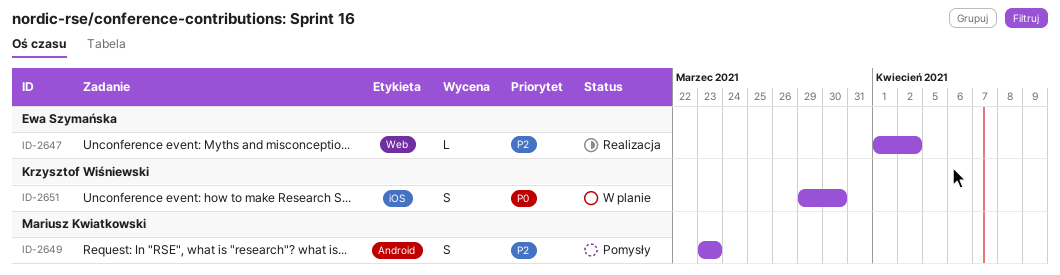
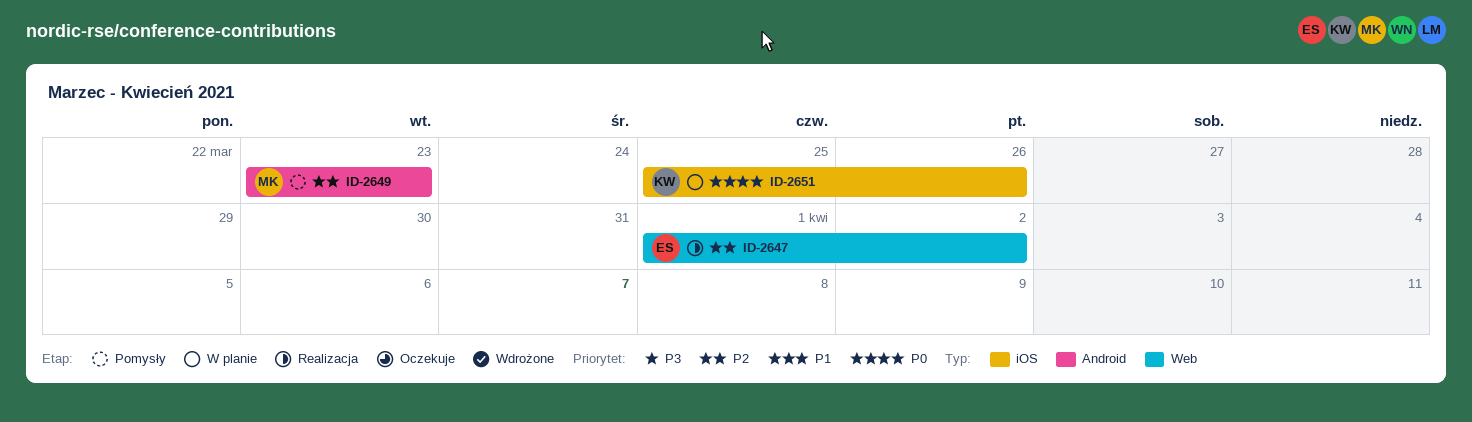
ID-2651, start: Mar 29 -> Mar 25
ID-2651, due: Mar 30 -> Mar 26

